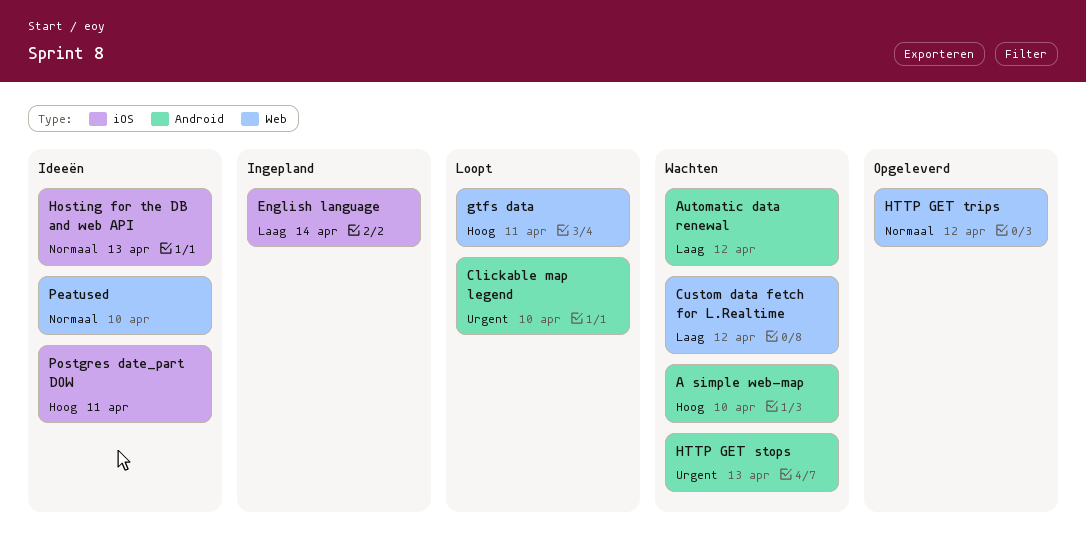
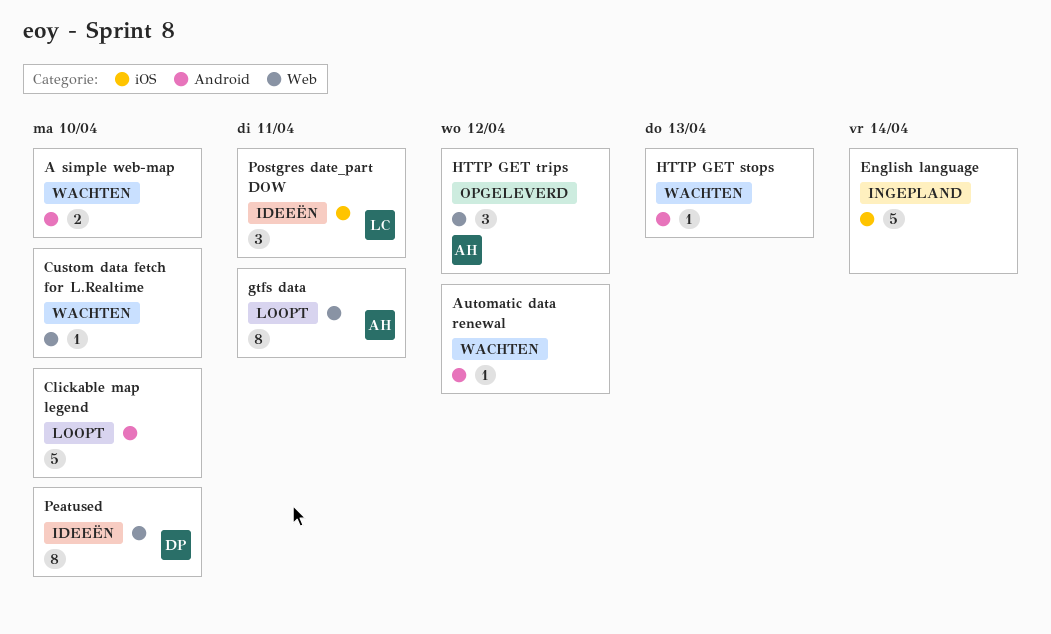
Custom data fetch for L.Realtime, due: Apr 12 -> Apr 10
Hosting for the DB and web API: present -> none

